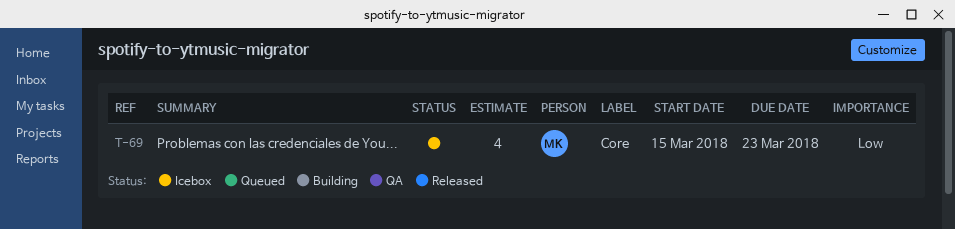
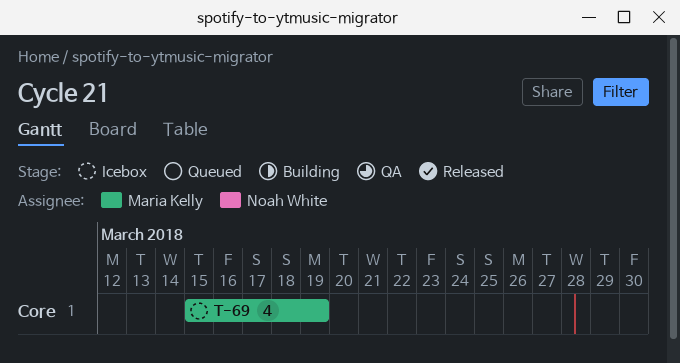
T-69, due: Mar 23 -> Mar 19

